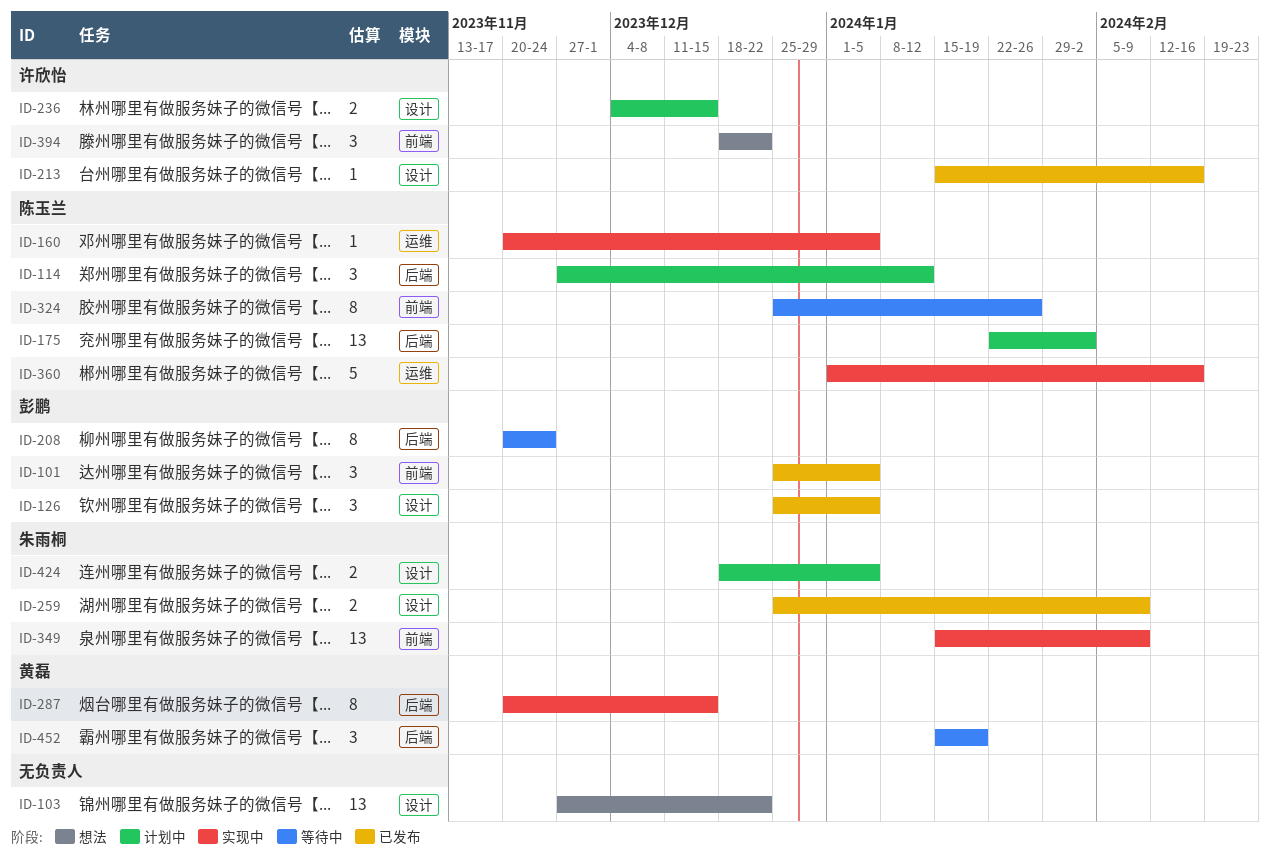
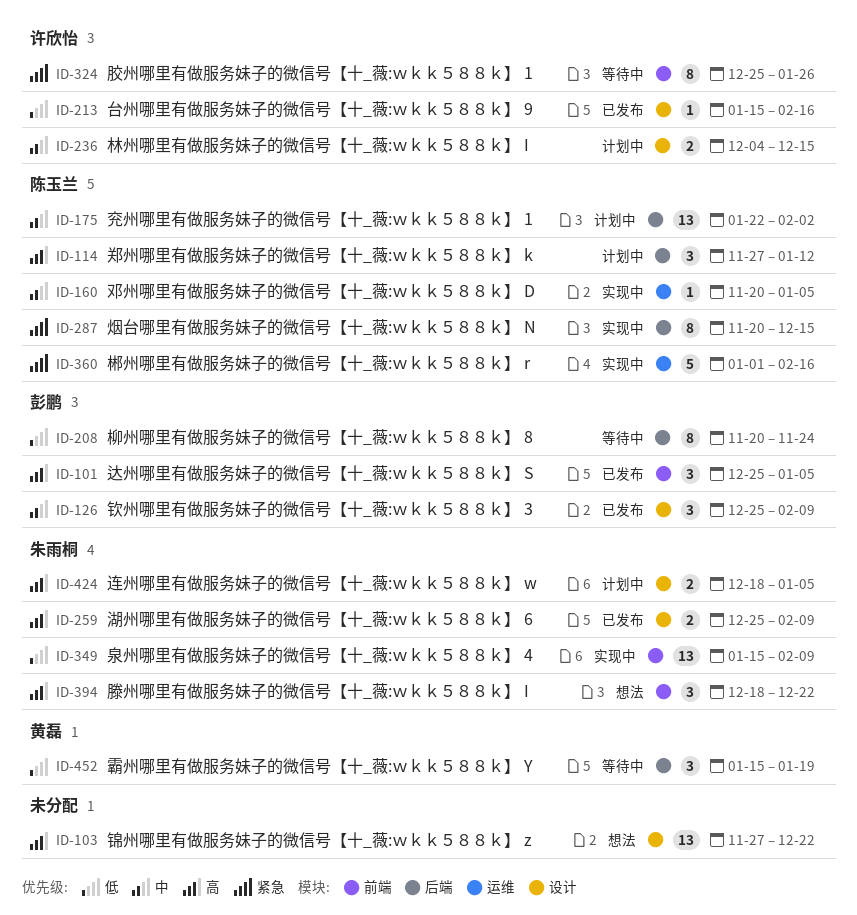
ID-126, due: Jan 5 -> Feb 9
ID-287, owner: 黄磊 -> 陈玉兰
ID-324, owner: 陈玉兰 -> 许欣怡
ID-394, owner: 许欣怡 -> 朱雨桐

